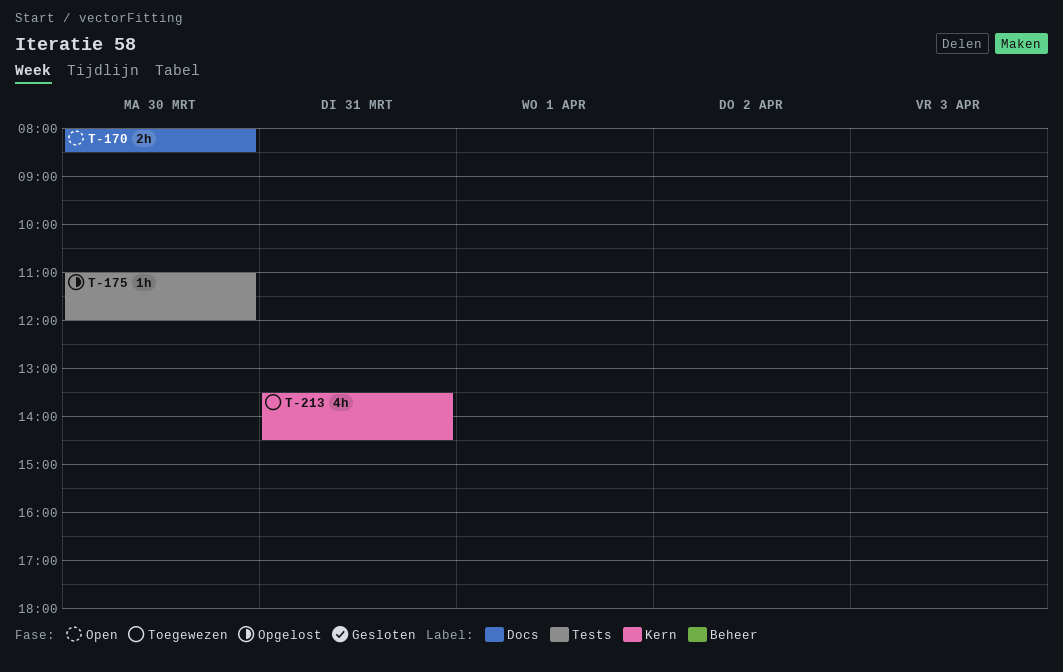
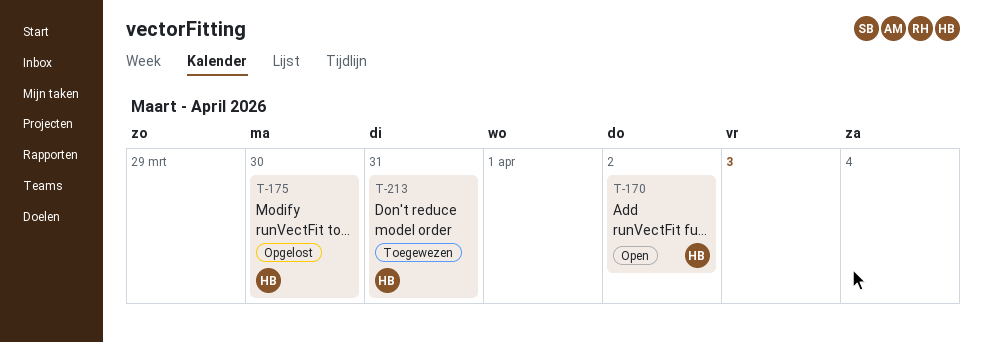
T-170, day: Mar 30 -> Apr 2

